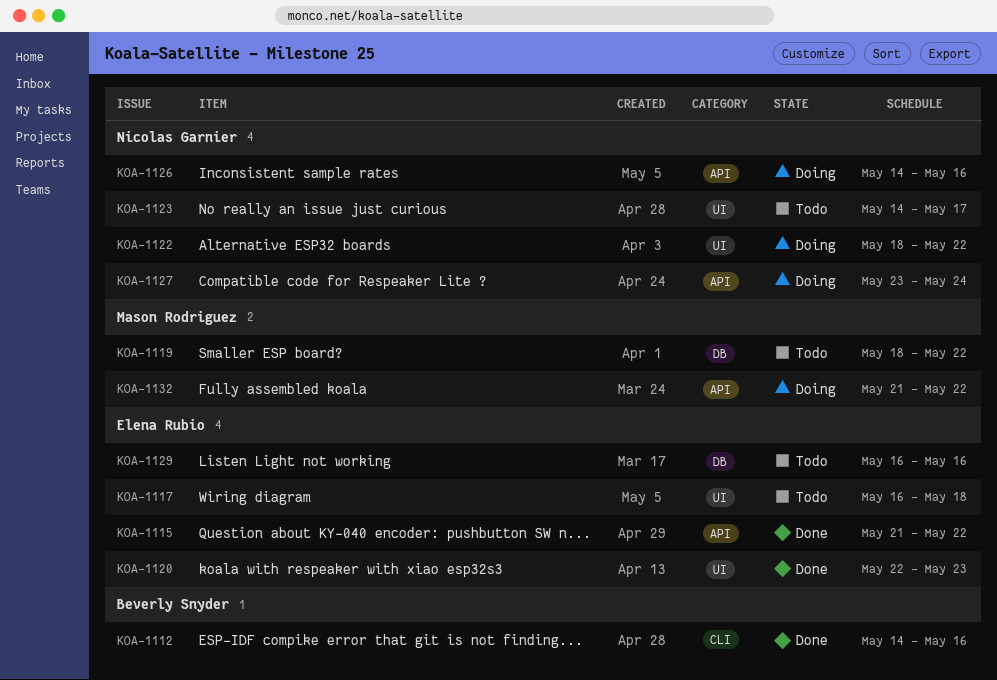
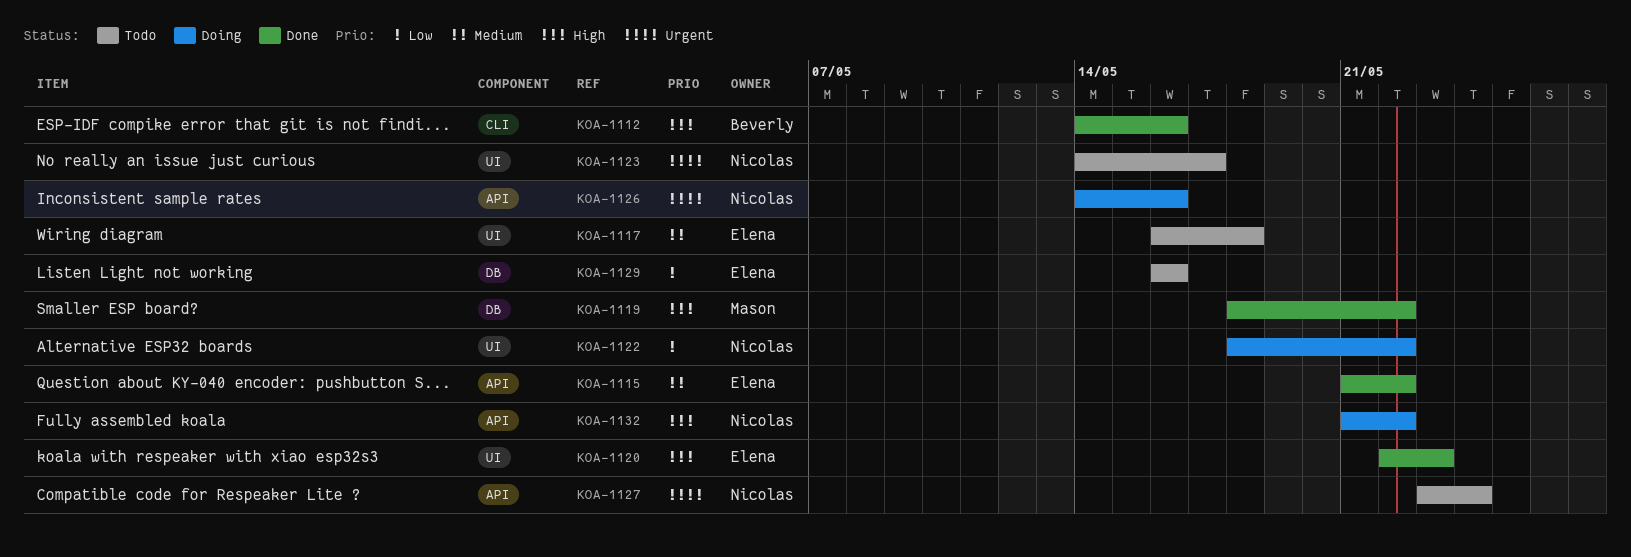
KOA-1119, status: Todo -> Done
KOA-1127, status: Doing -> Todo
KOA-1132, owner: Mason Rodriguez -> Nicolas Garnier

